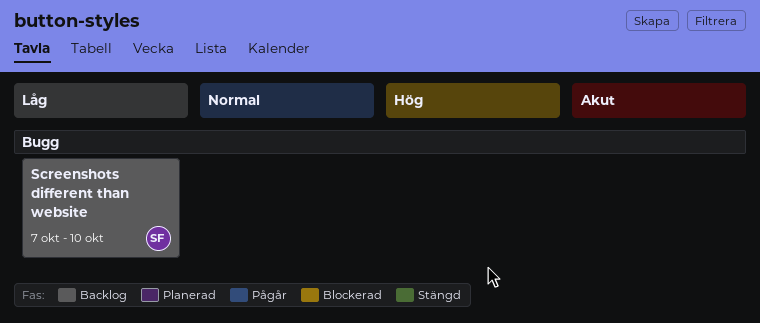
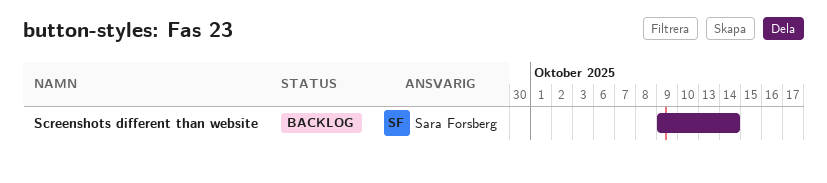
Screenshots different than website, start: Oct 7 -> Oct 9
Screenshots different than website, due: Oct 10 -> Oct 14

